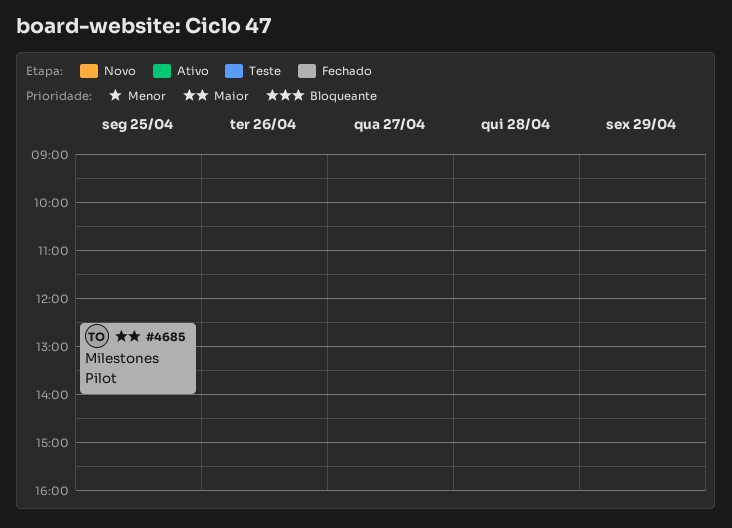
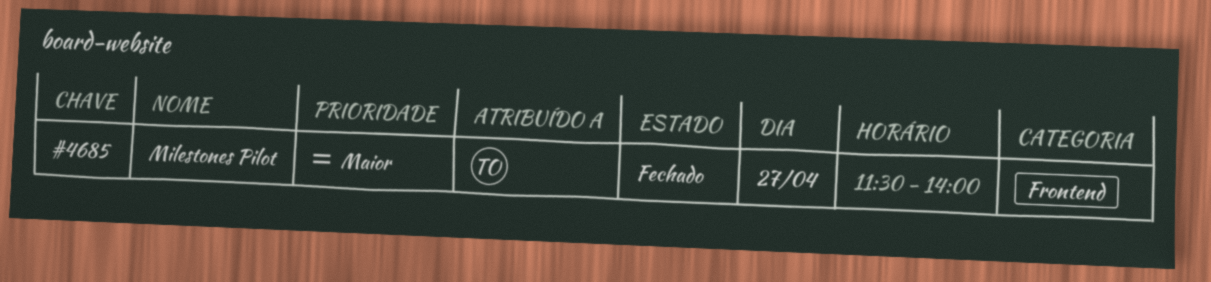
#4685, day: Apr 25 -> Apr 27
#4685, begins: 12:30 -> 11:30

